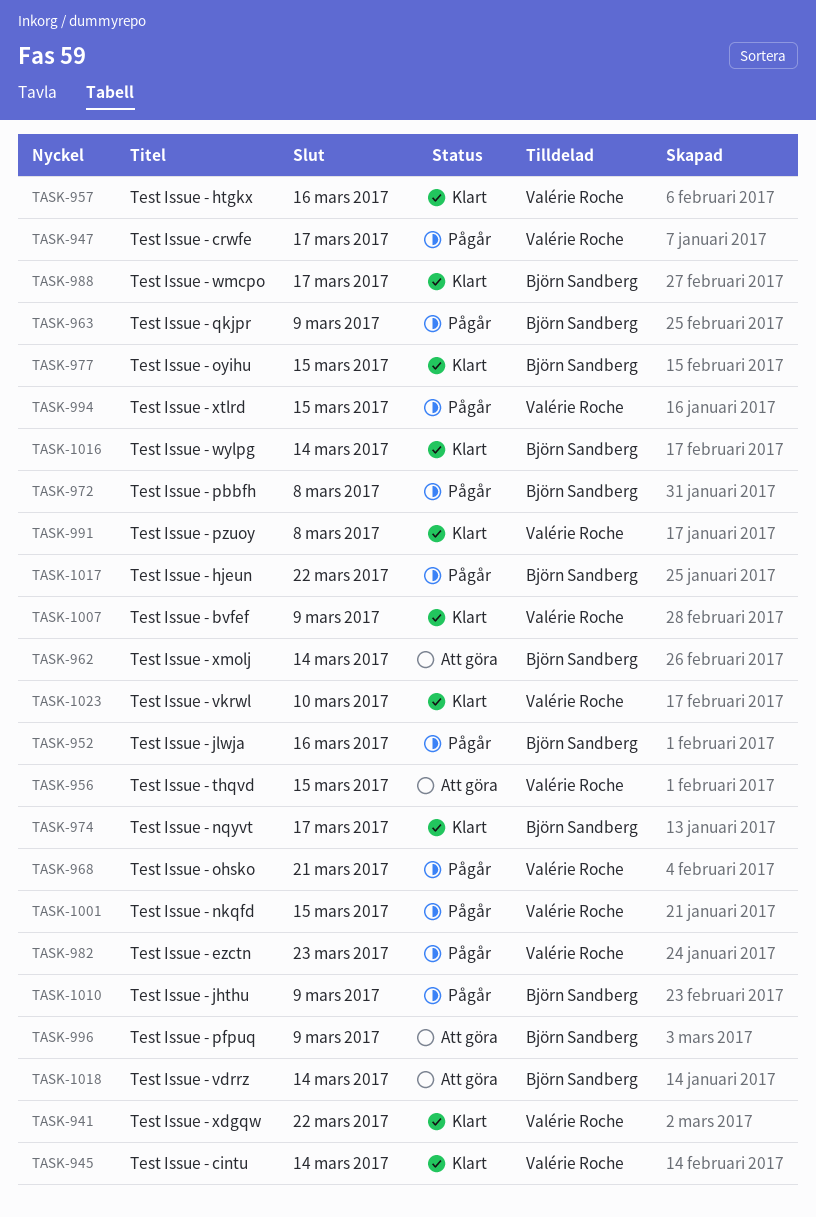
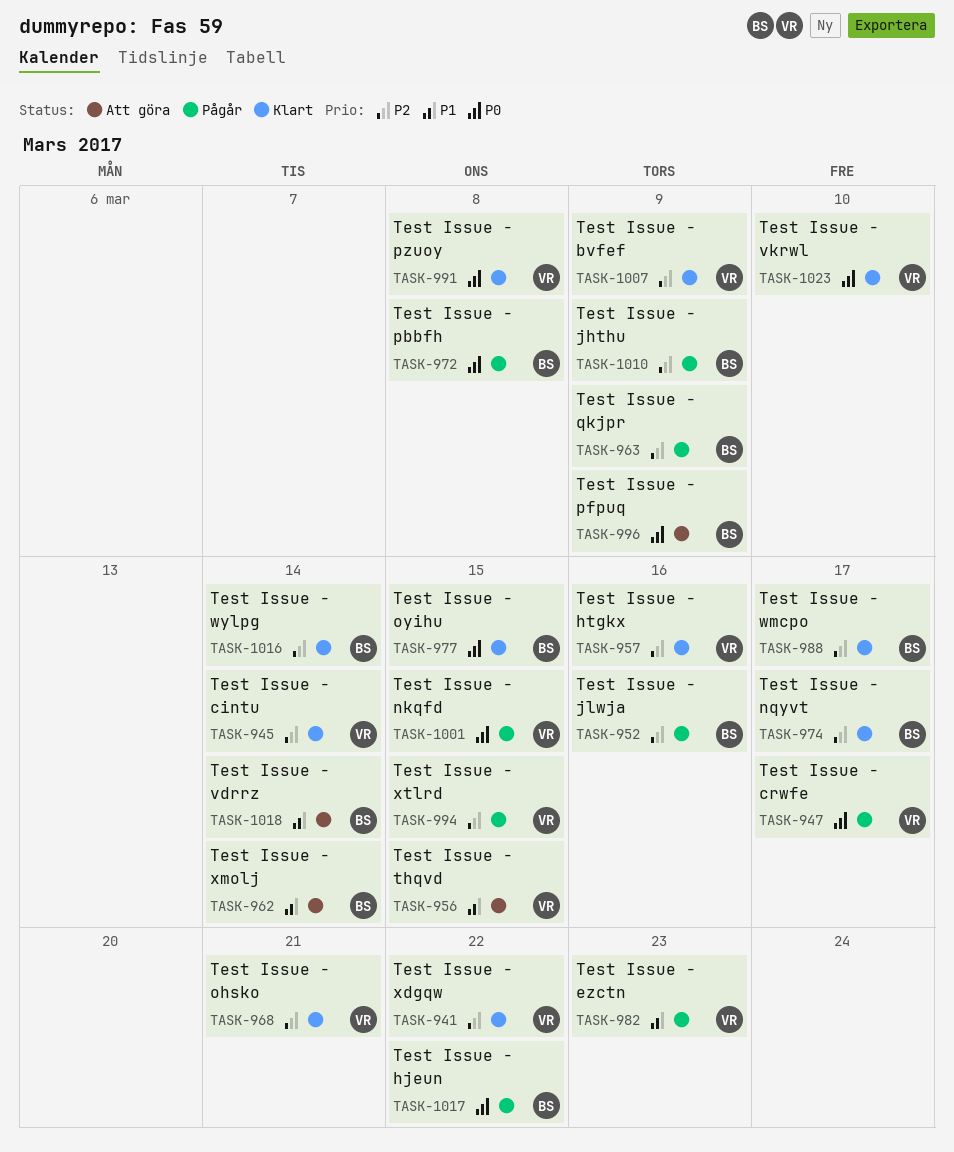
TASK-968, status: Pågår -> Klart

